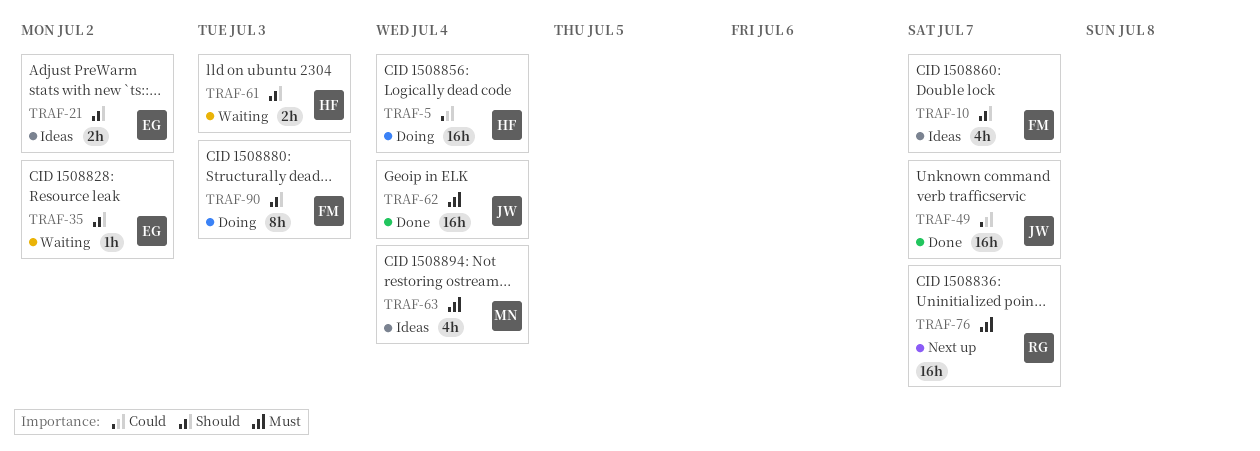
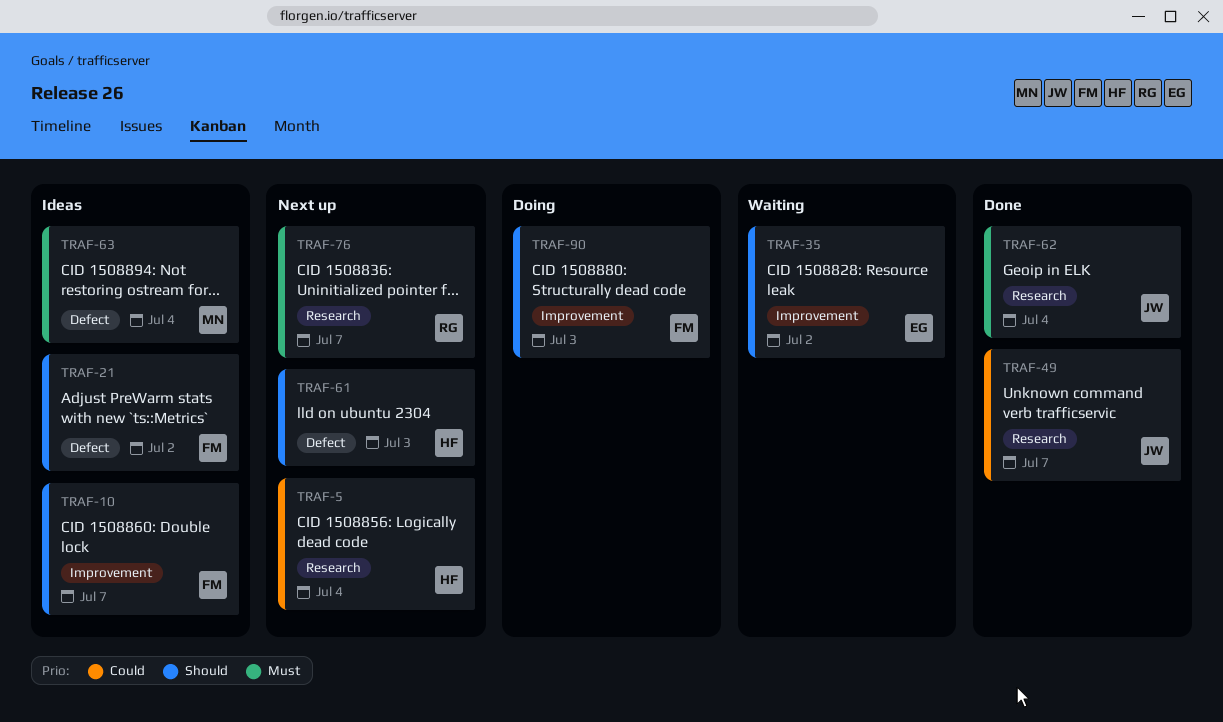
TRAF-5, status: Doing -> Next up
TRAF-21, owner: EG -> FM
TRAF-61, status: Waiting -> Next up

